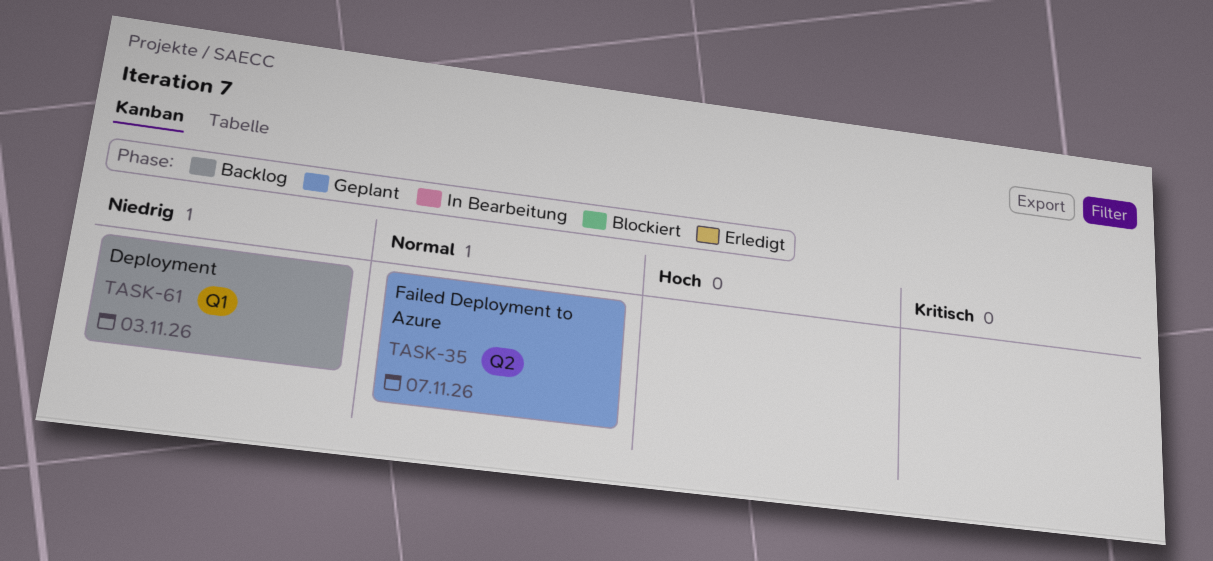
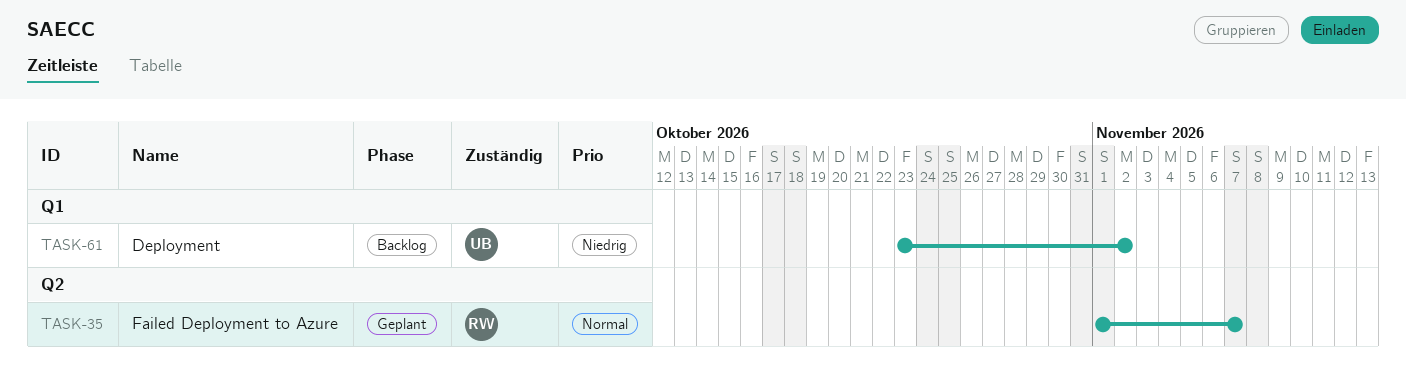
TASK-61, due: Nov 3 -> Nov 2

